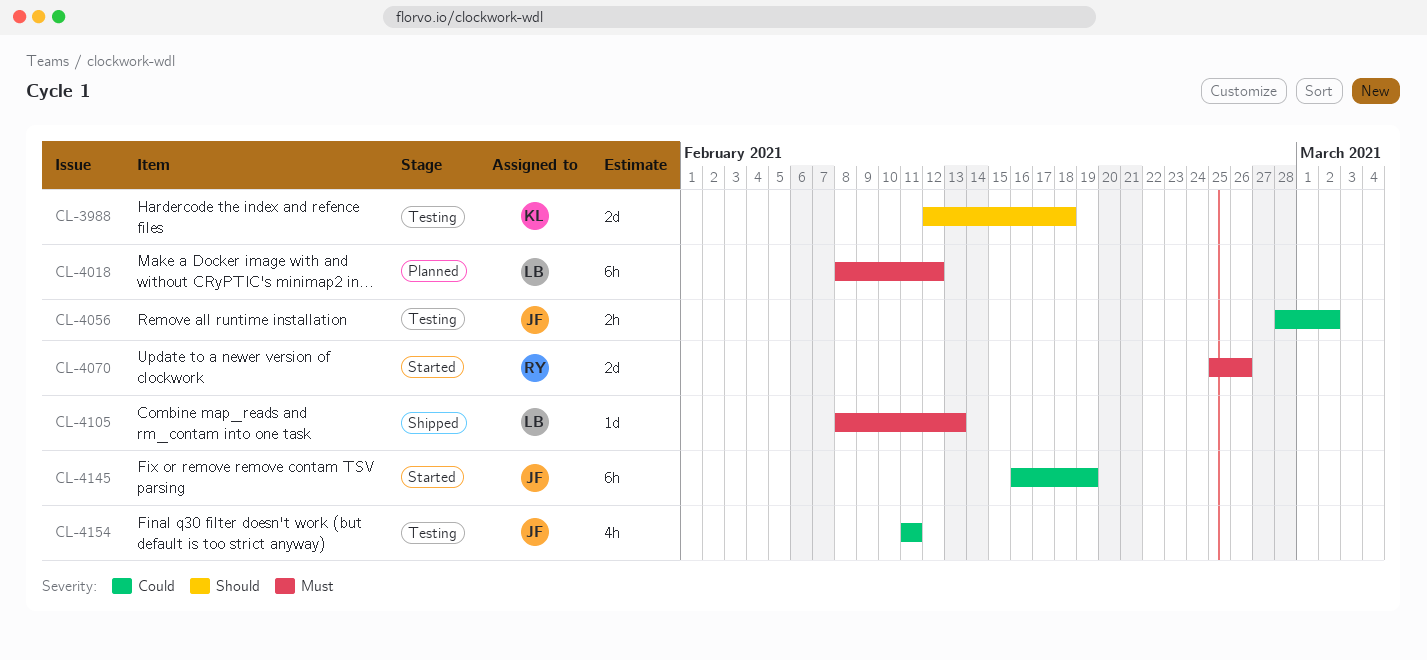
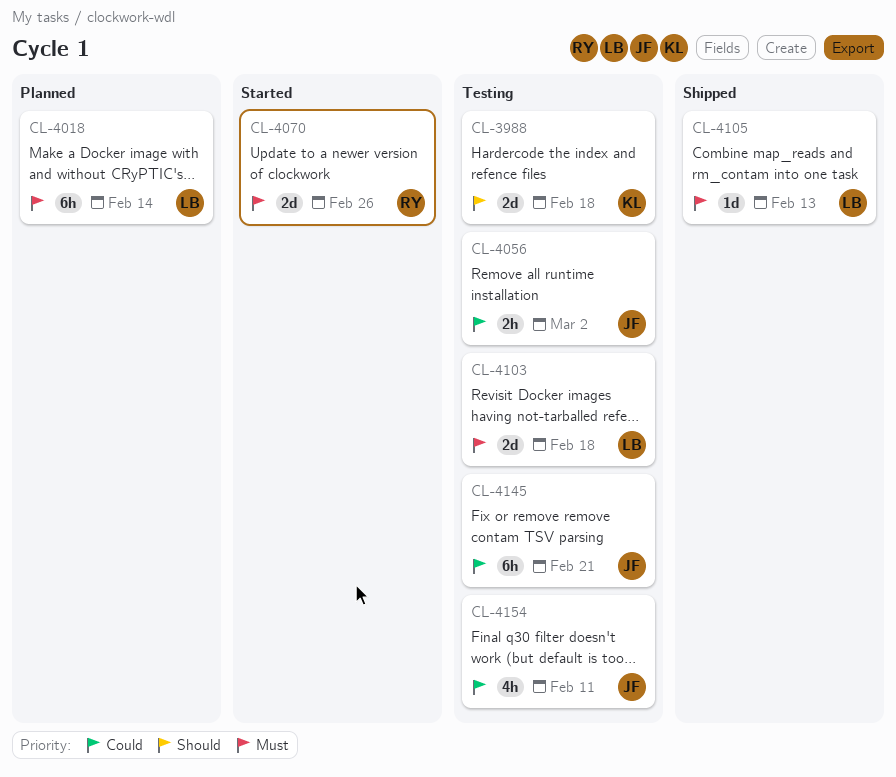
CL-4018, due: Feb 12 -> Feb 14
CL-4103: none -> present
CL-4145, status: Started -> Testing
CL-4145, due: Feb 19 -> Feb 21

